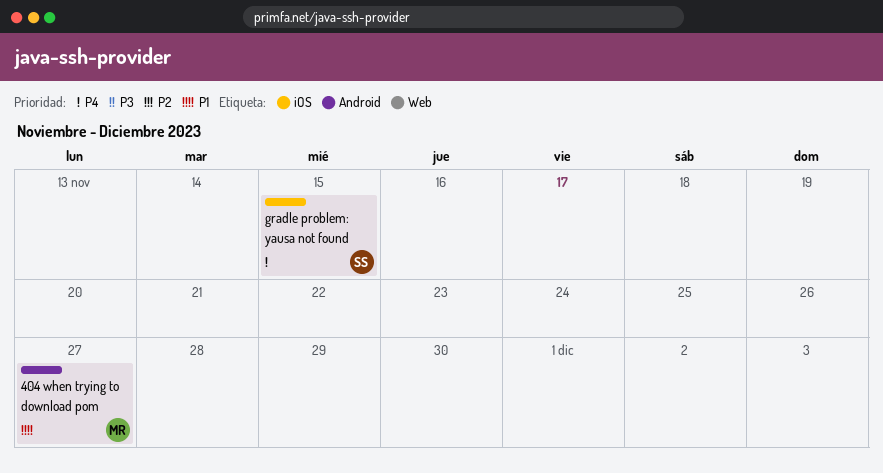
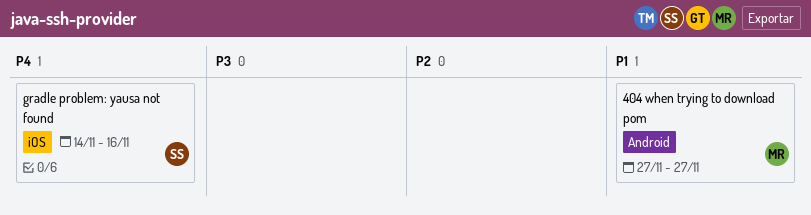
gradle problem: yausa not found, due: Nov 15 -> Nov 16

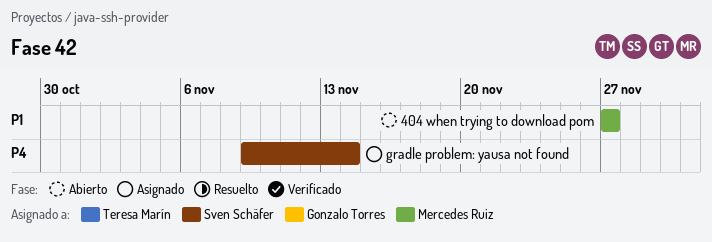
gradle problem: yausa not found, start: Nov 14 -> Nov 9
gradle problem: yausa not found, due: Nov 16 -> Nov 14

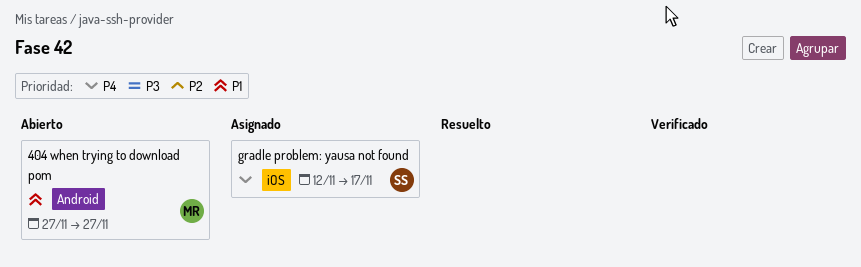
gradle problem: yausa not found, start: Nov 9 -> Nov 12
gradle problem: yausa not found, due: Nov 14 -> Nov 17

